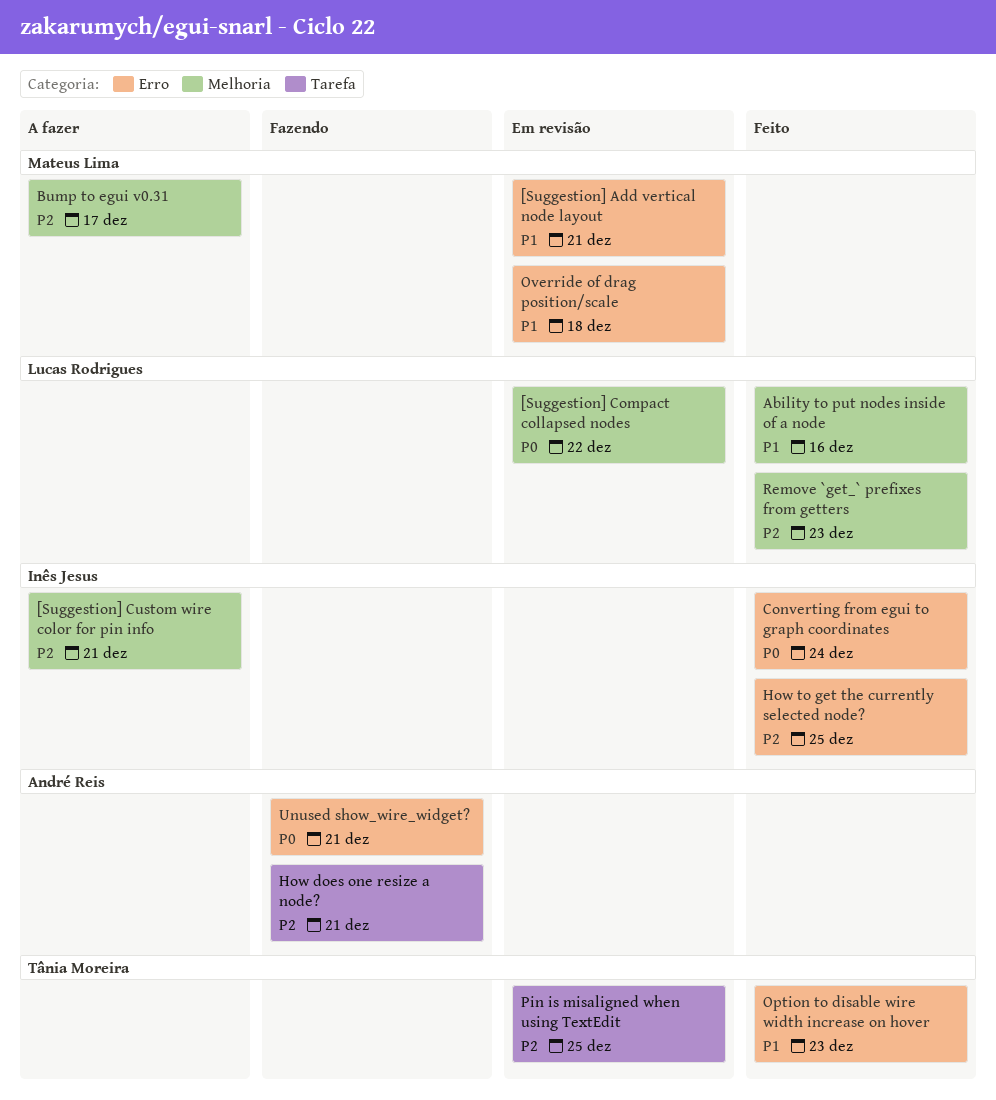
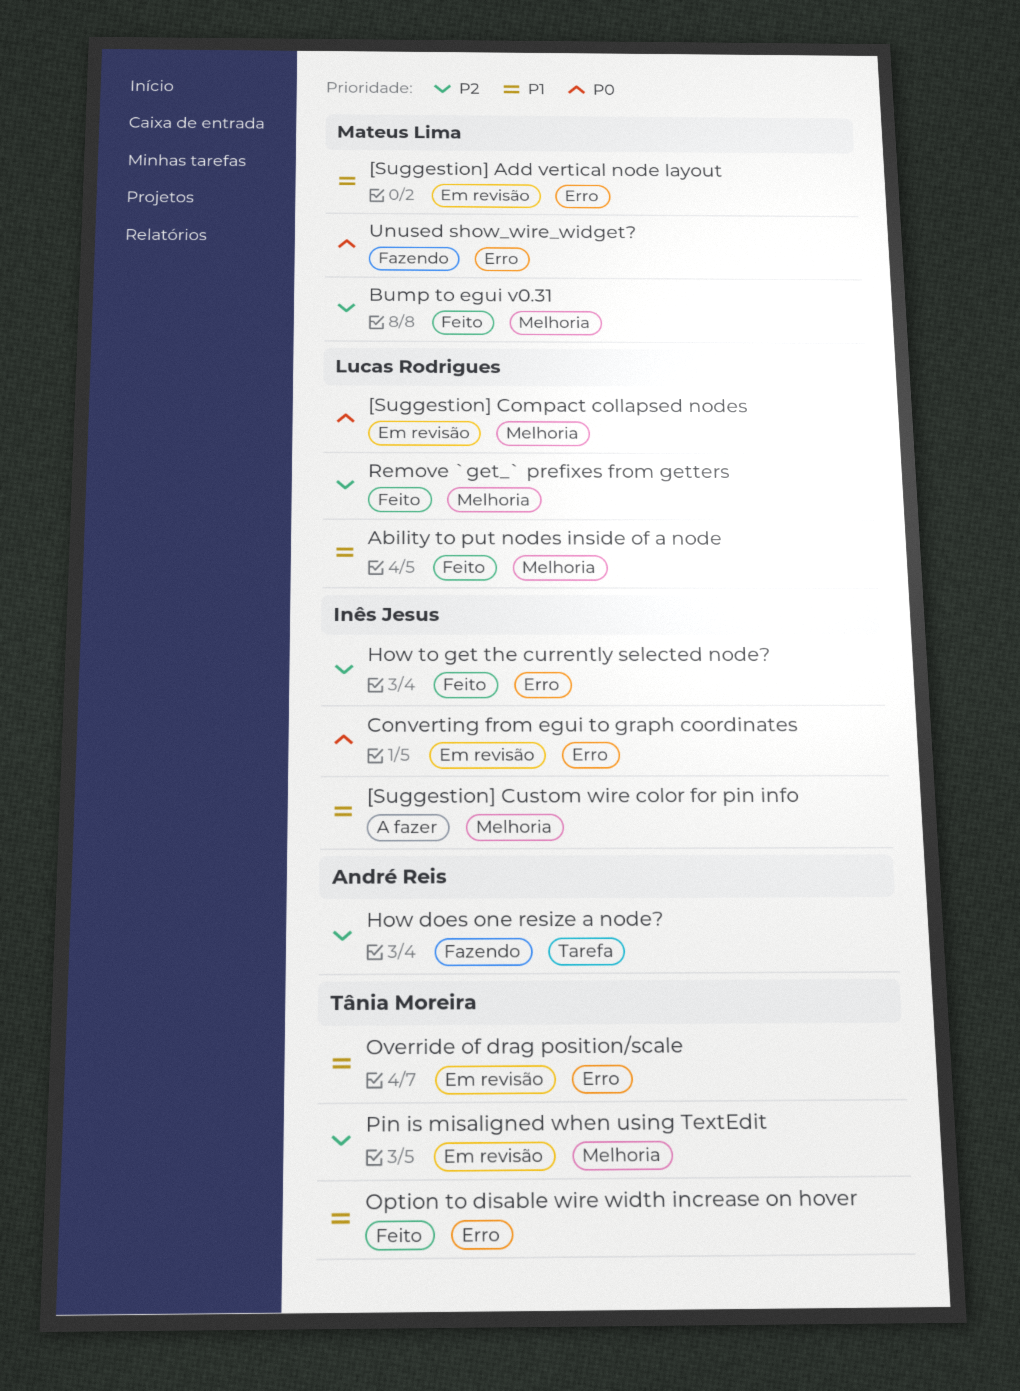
[Suggestion] Custom wire color for pin info, priority: P2 -> P1
Bump to egui v0.31, status: A fazer -> Feito
Converting from egui to graph coordinates, status: Feito -> Em revisão
Override of drag position/scale, owner: Mateus Lima -> Tânia Moreira
Pin is misaligned when using TextEdit, label: Tarefa -> Melhoria
Unused show_wire_widget?, owner: André Reis -> Mateus Lima

